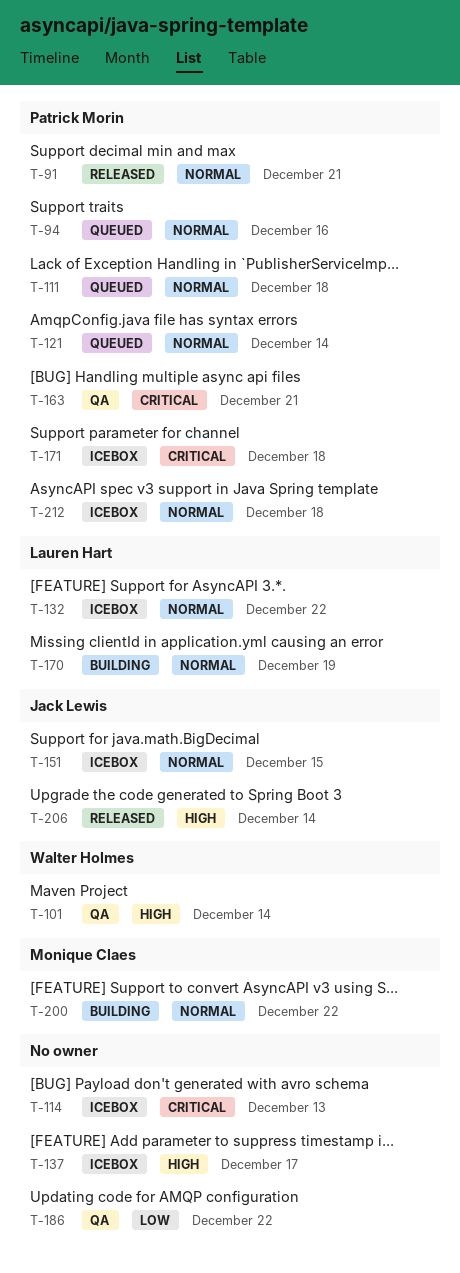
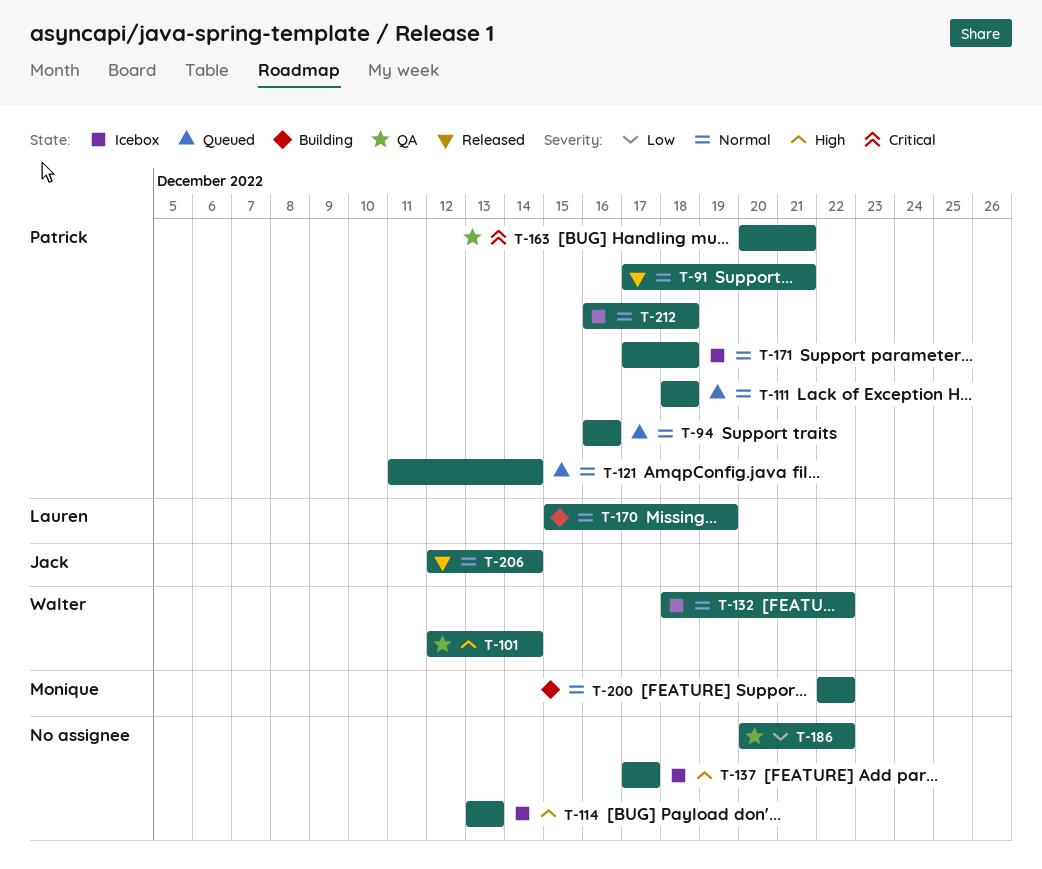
T-114, priority: Critical -> High
T-132, owner: Lauren Hart -> Walter Holmes
T-151: present -> none
T-171, priority: Critical -> Normal
T-206, priority: High -> Normal

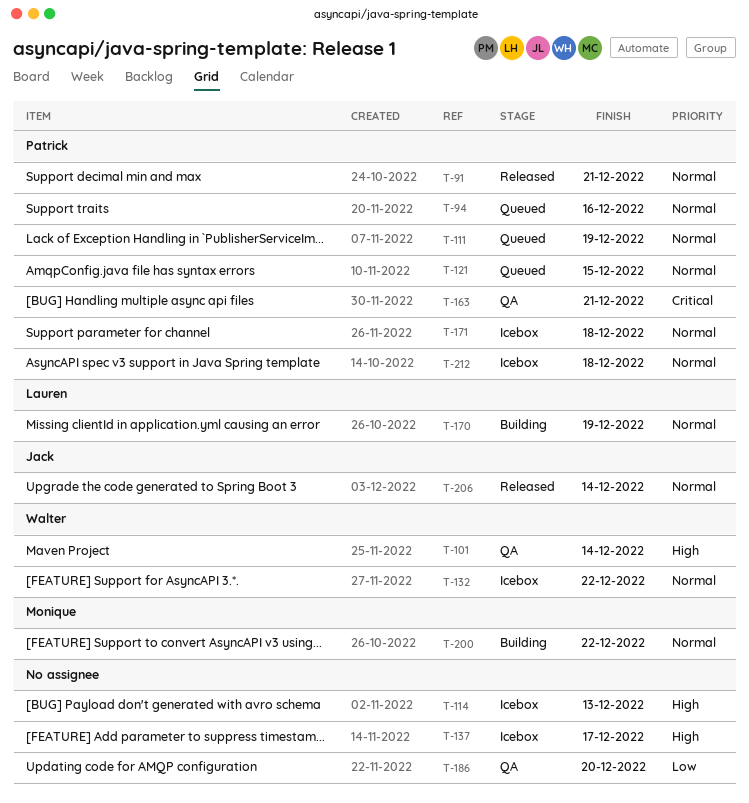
T-111, due: Dec 18 -> Dec 19
T-121, due: Dec 14 -> Dec 15
T-186, due: Dec 22 -> Dec 20

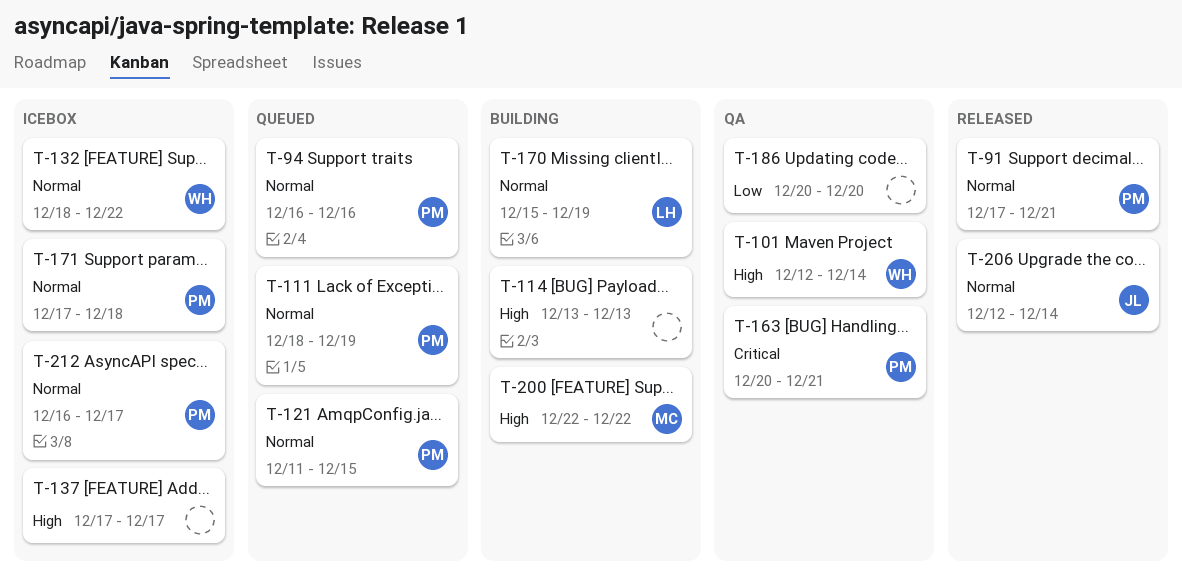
T-114, status: Icebox -> Building
T-200, priority: Normal -> High
T-212, due: Dec 18 -> Dec 17

